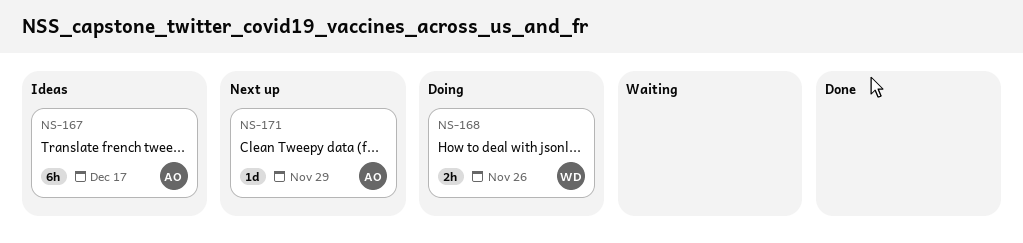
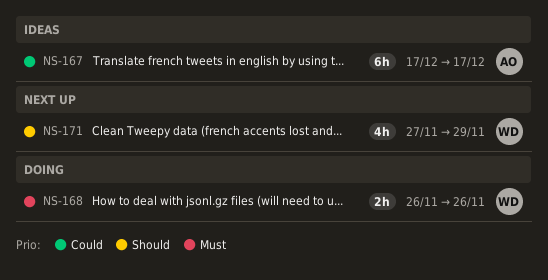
NS-171, owner: AO -> WD
NS-171, estimate: 1d -> 4h

